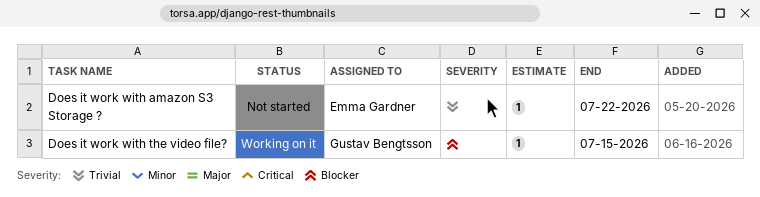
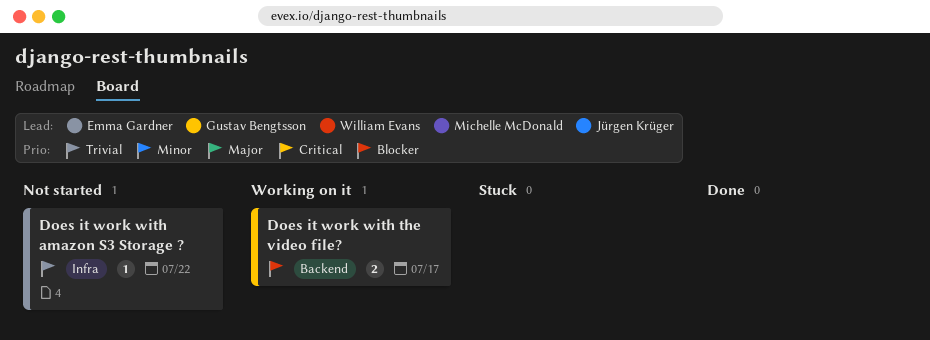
Does it work with the video file?, estimate: 1 -> 2
Does it work with the video file?, due: Jul 15 -> Jul 17

